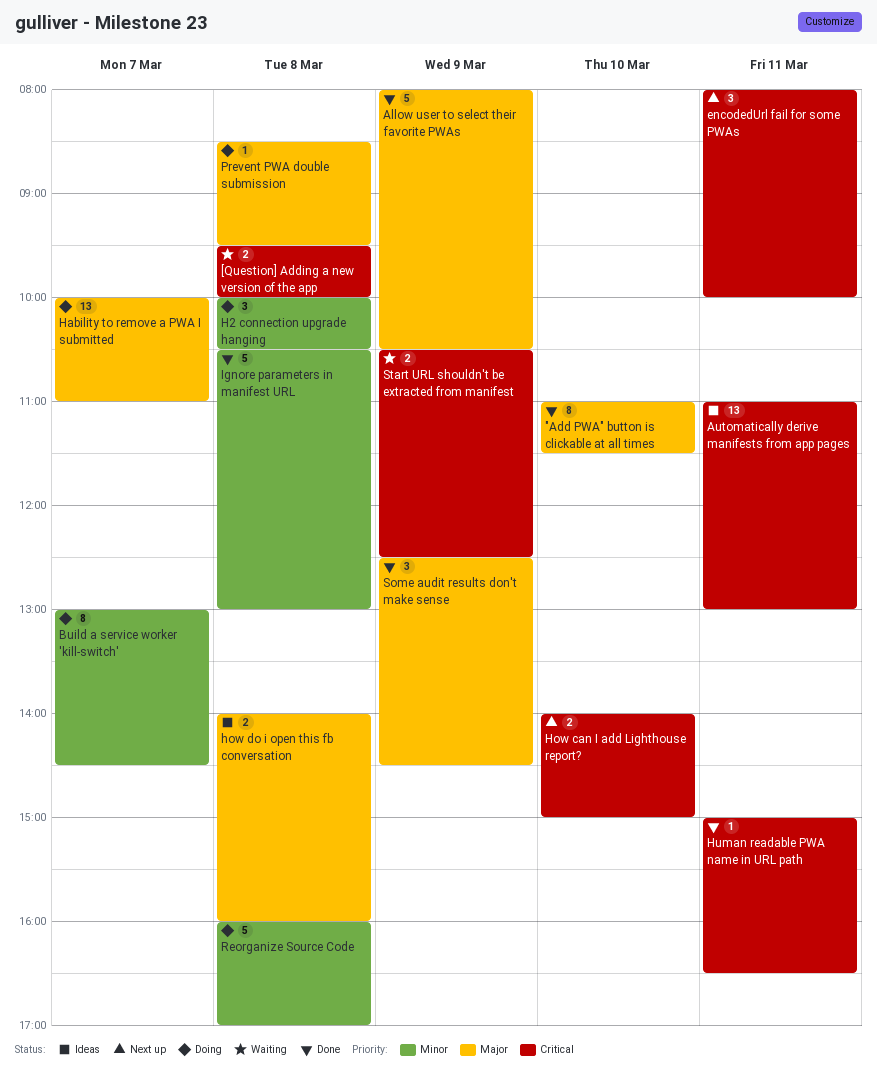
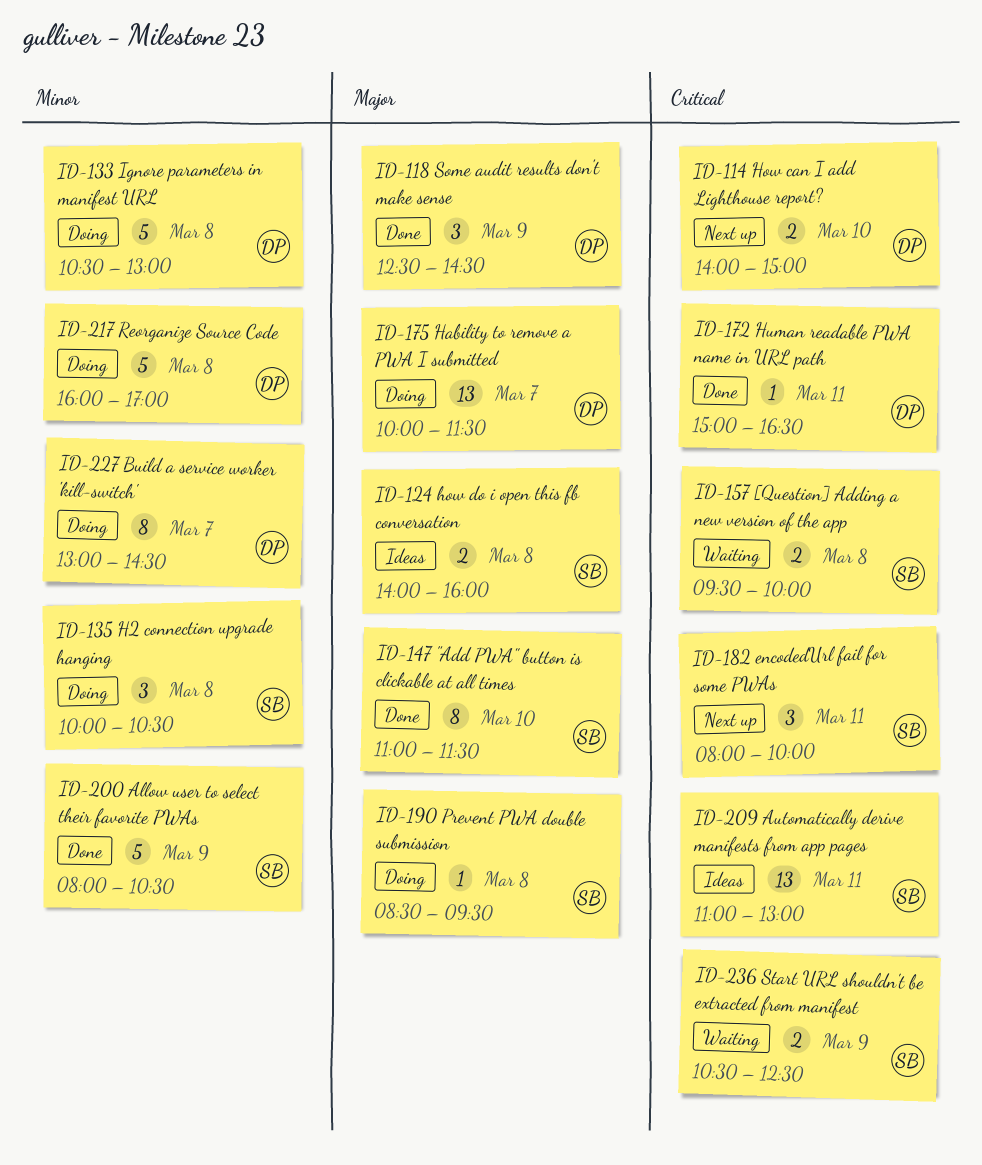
Allow user to select their favorite PWAs, priority: Major -> Minor
Hability to remove a PWA I submitted, ends: 11:00 -> 11:30
Ignore parameters in manifest URL, status: Done -> Doing

